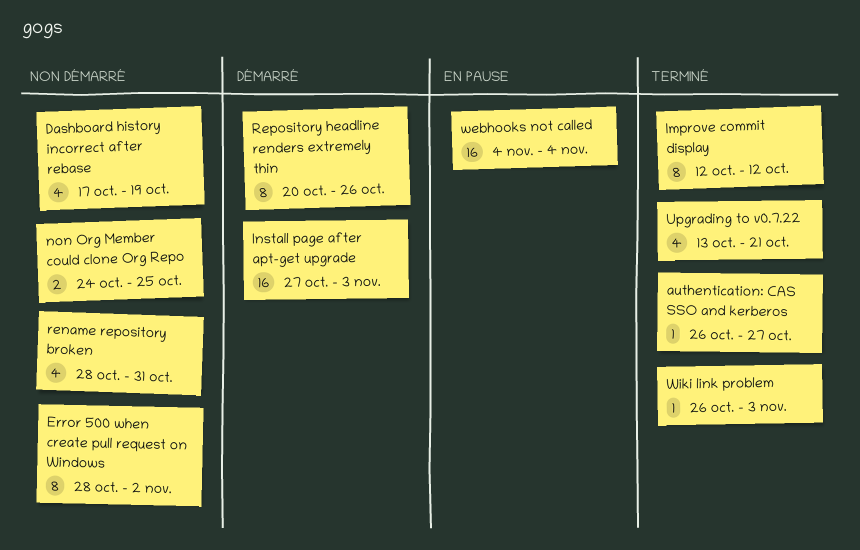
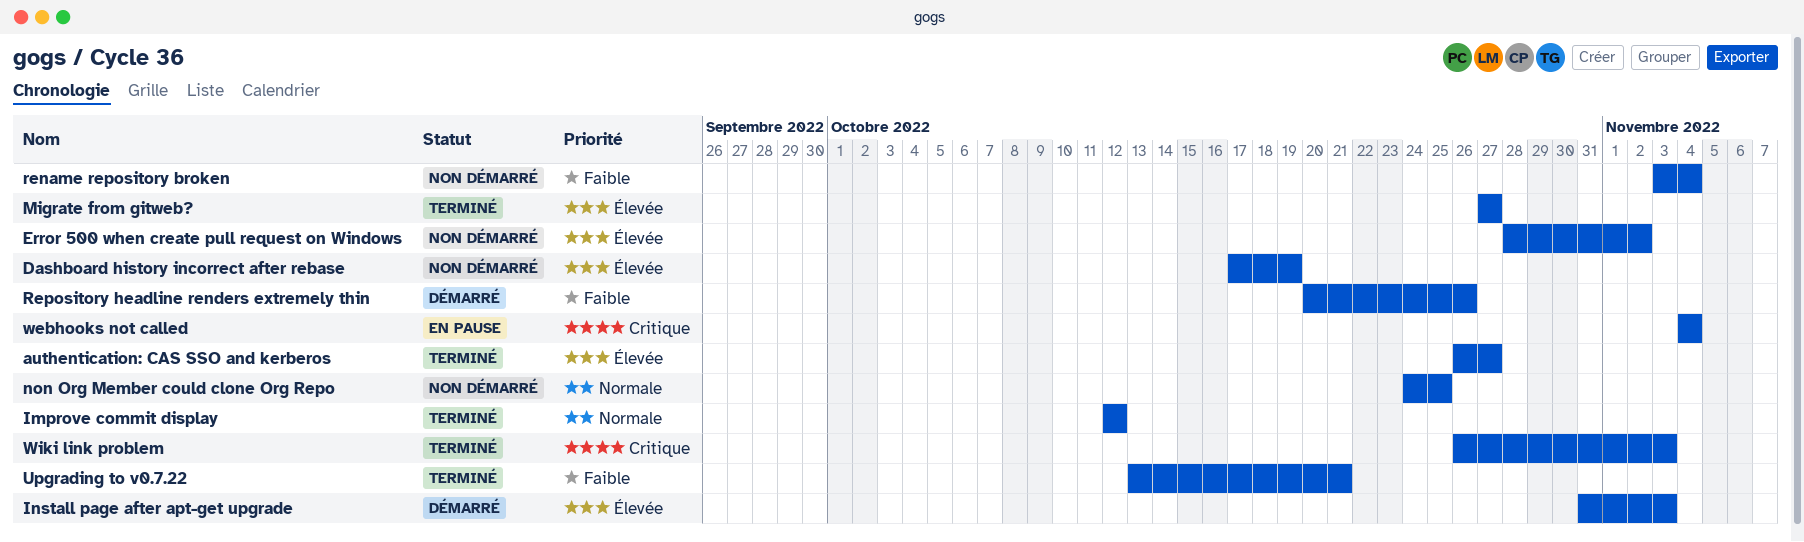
Install page after apt-get upgrade, start: Oct 27 -> Oct 31
Migrate from gitweb?: none -> present
rename repository broken, start: Oct 28 -> Nov 3
rename repository broken, due: Oct 31 -> Nov 4

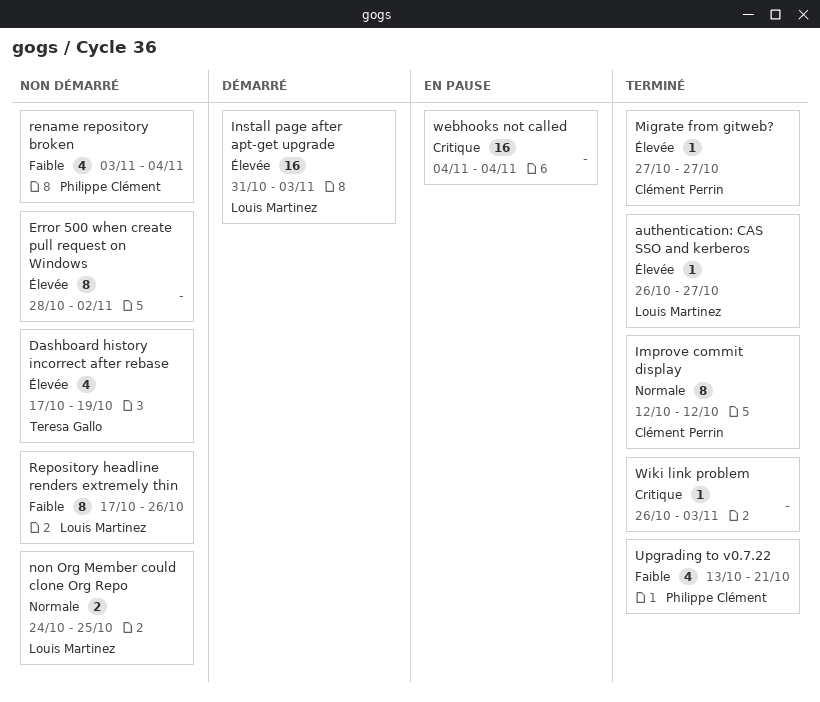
Repository headline renders extremely thin, status: Démarré -> Non démarré
Repository headline renders extremely thin, start: Oct 20 -> Oct 17

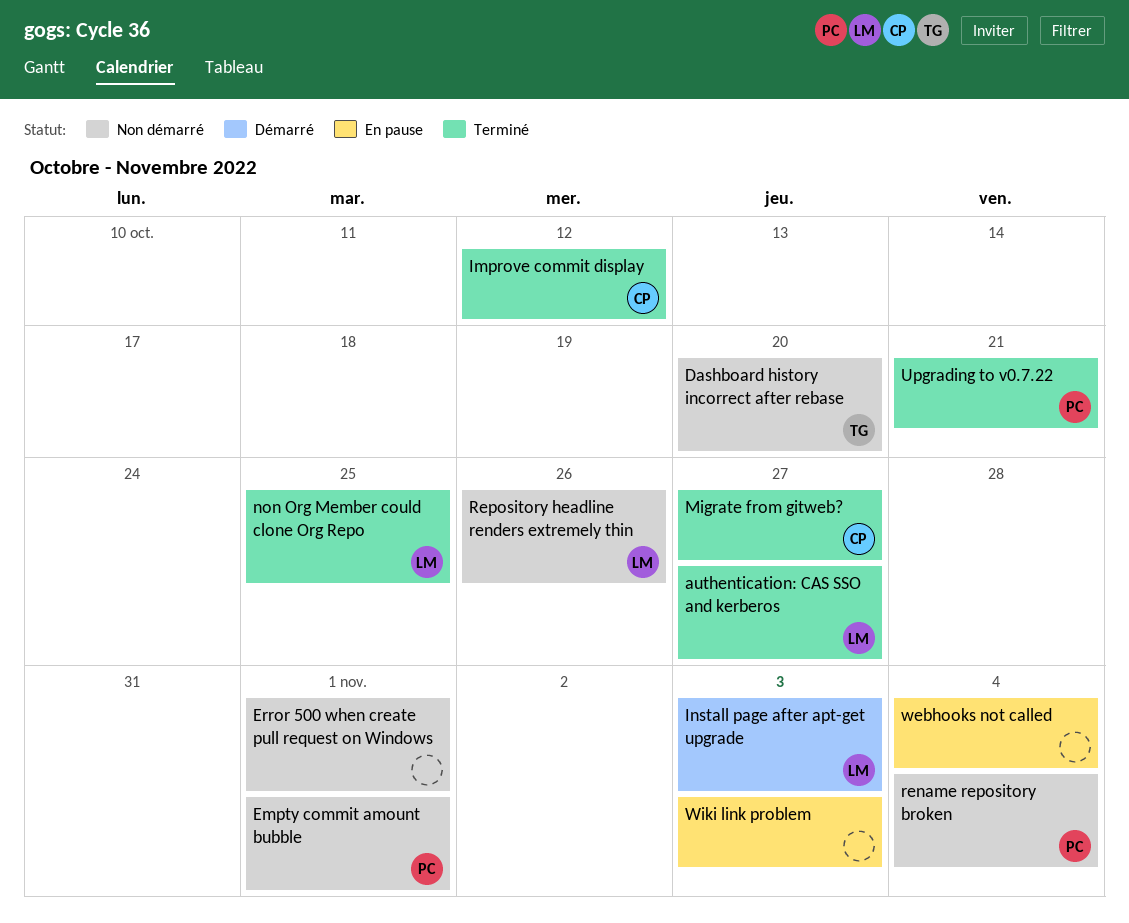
Dashboard history incorrect after rebase, due: Oct 19 -> Oct 20
Empty commit amount bubble: none -> present
Error 500 when create pull request on Windows, due: Nov 2 -> Nov 1
non Org Member could clone Org Repo, status: Non démarré -> Terminé
Wiki link problem, status: Terminé -> En pause

